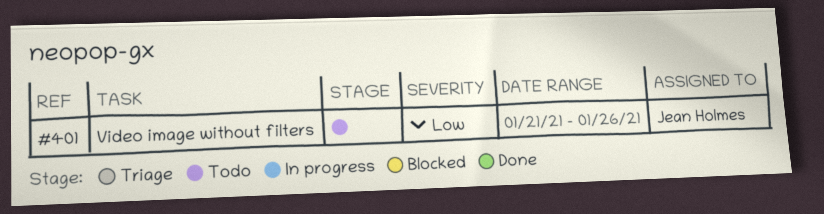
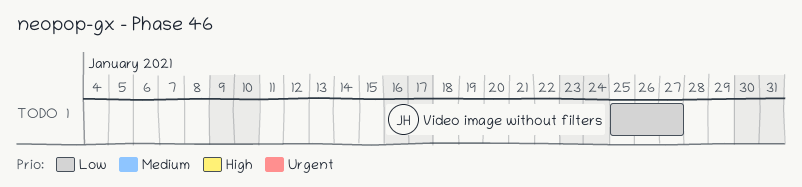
Video image without filters, start: Jan 21 -> Jan 25
Video image without filters, due: Jan 26 -> Jan 27

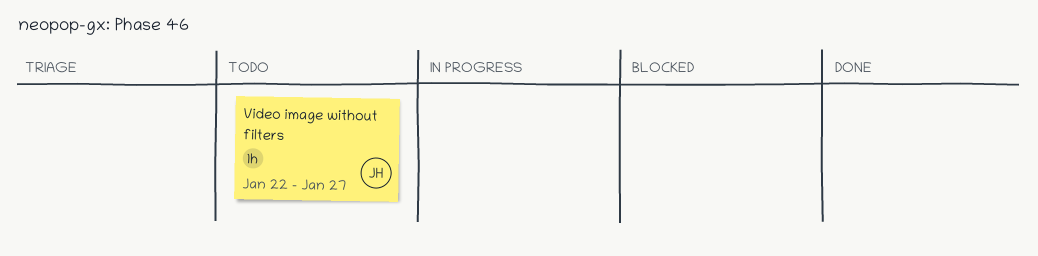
Video image without filters, start: Jan 25 -> Jan 22

